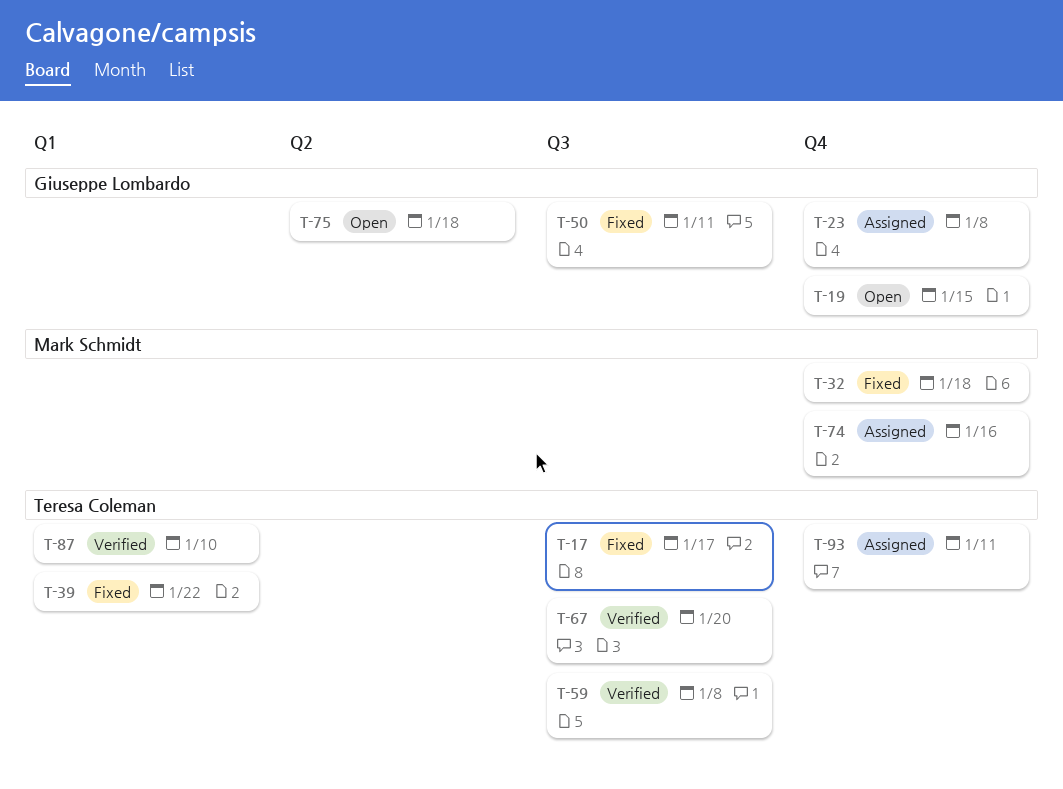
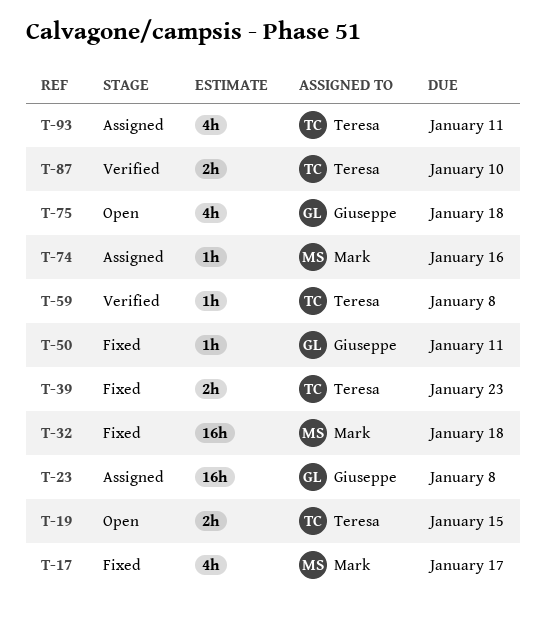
T-17, owner: Teresa Coleman -> Mark Schmidt
T-19, owner: Giuseppe Lombardo -> Teresa Coleman
T-39, due: Jan 22 -> Jan 23
T-67: present -> none

